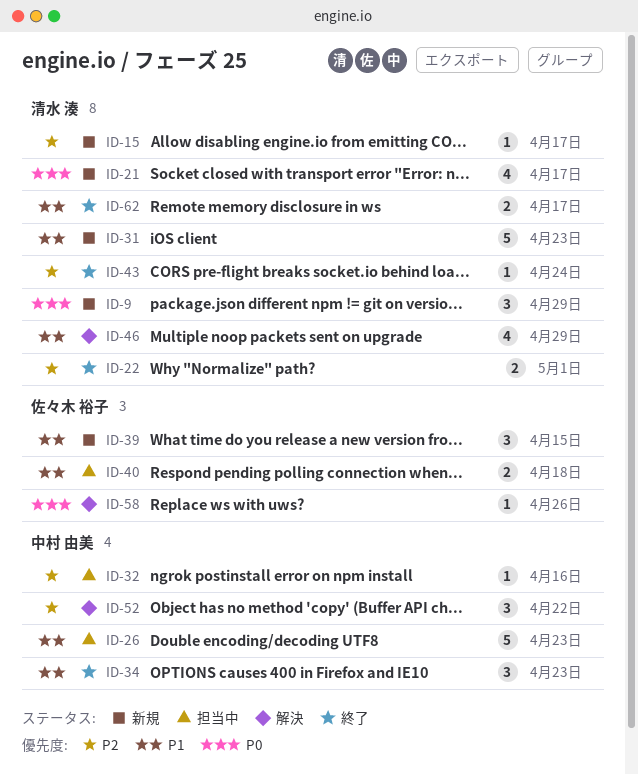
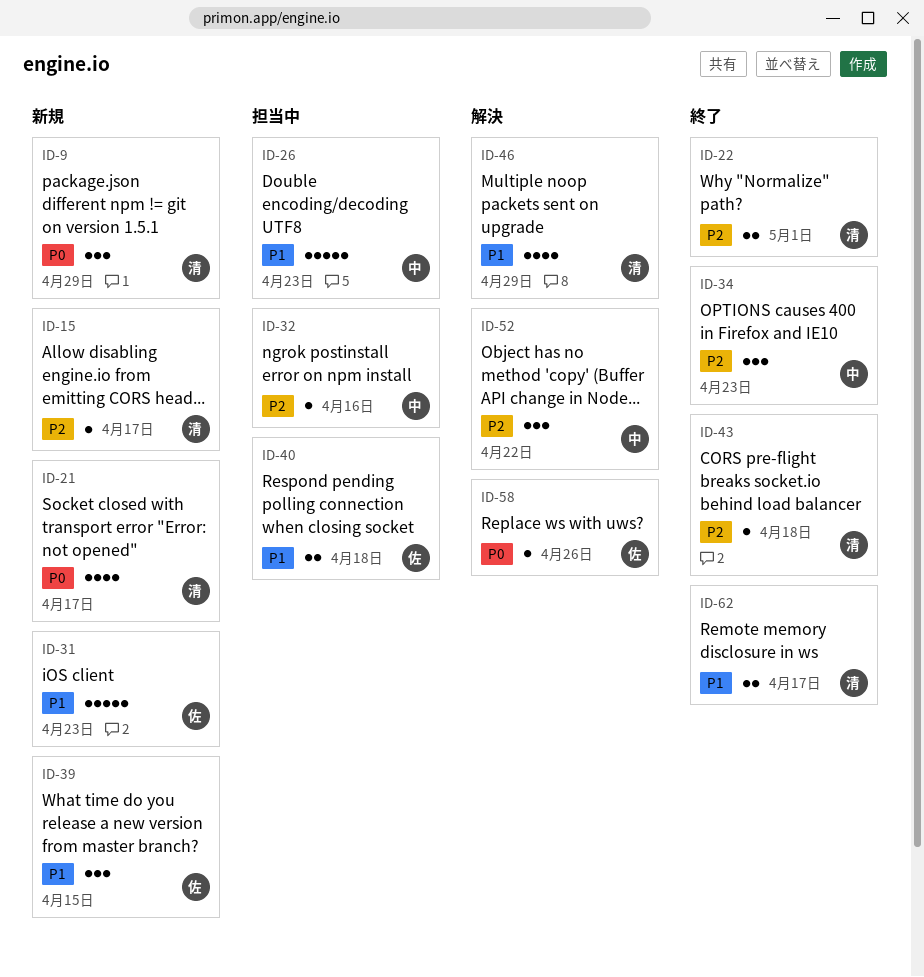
ID-31, owner: 清水 湊 -> 佐々木 裕子
ID-34, priority: P1 -> P2
ID-43, due: Apr 24 -> Apr 18

